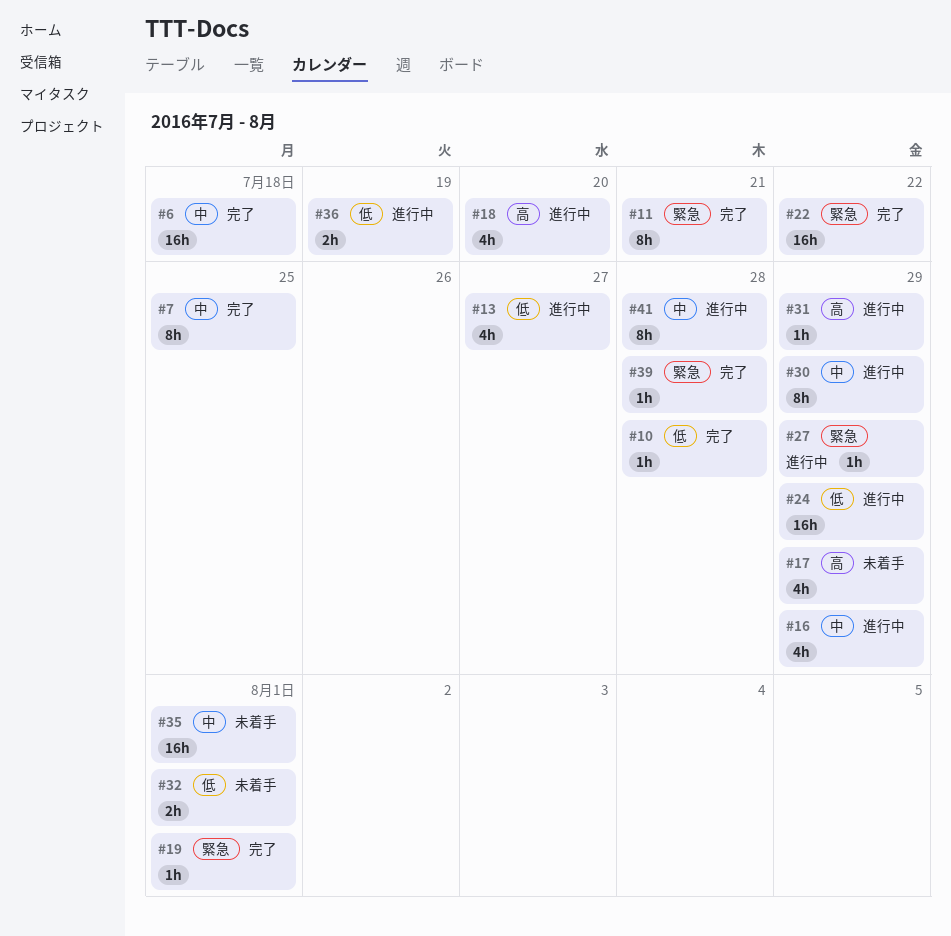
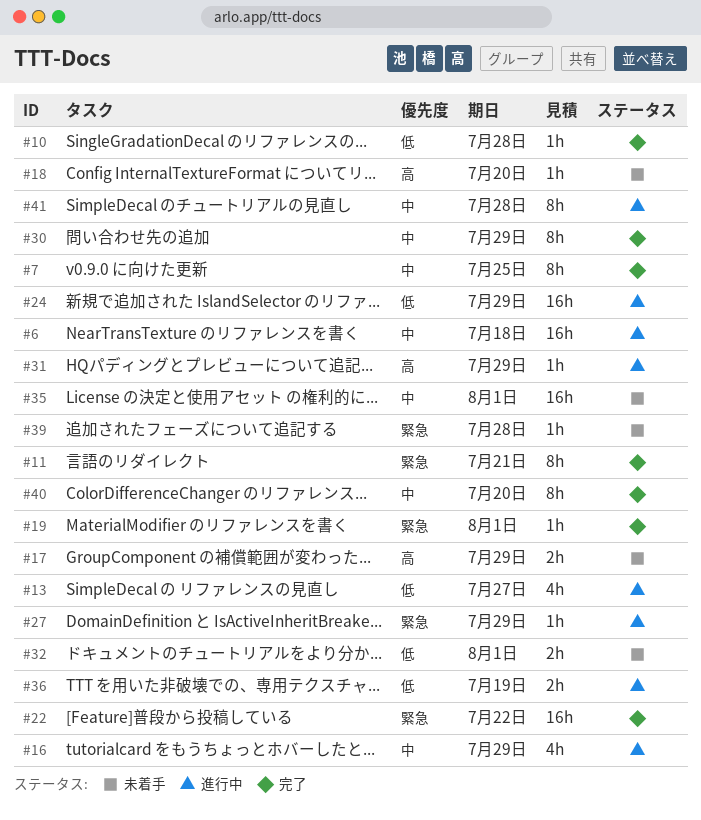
#6, status: 完了 -> 進行中
#17, estimate: 4h -> 2h
#18, status: 進行中 -> 未着手
#18, estimate: 4h -> 1h
#30, status: 進行中 -> 完了
#39, status: 完了 -> 未着手
#40: none -> present

